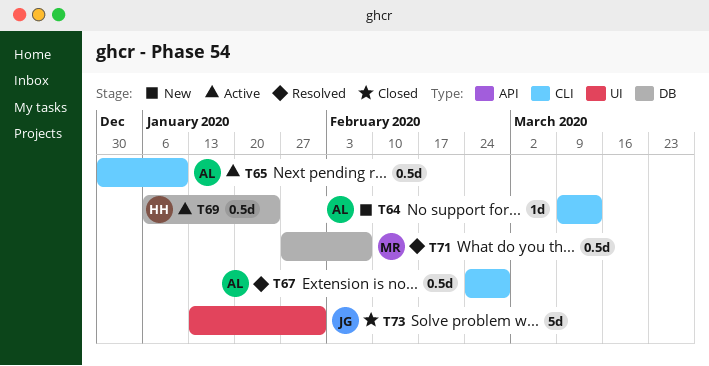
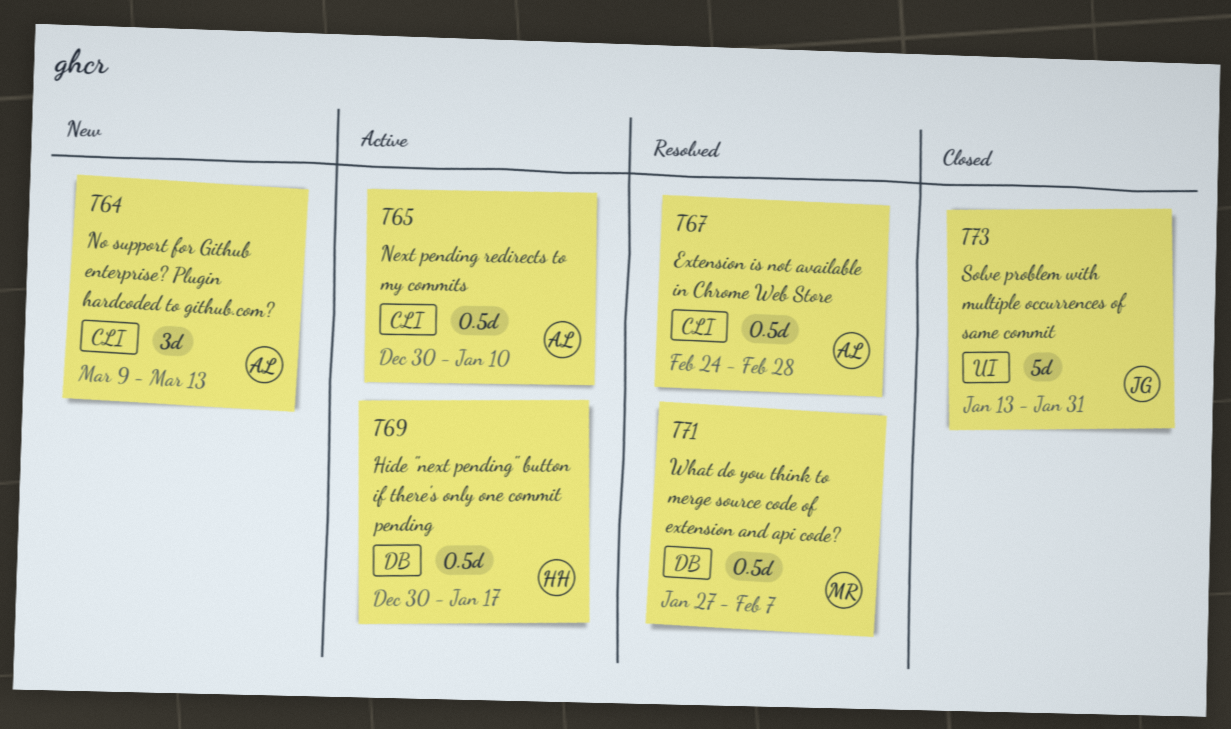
T64, estimate: 1d -> 3d
T69, start: Jan 6 -> Dec 30
T69, due: Jan 24 -> Jan 17

